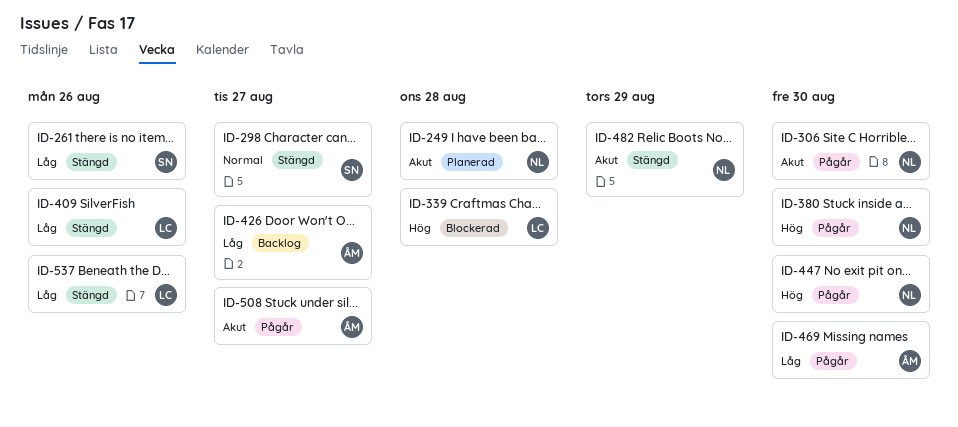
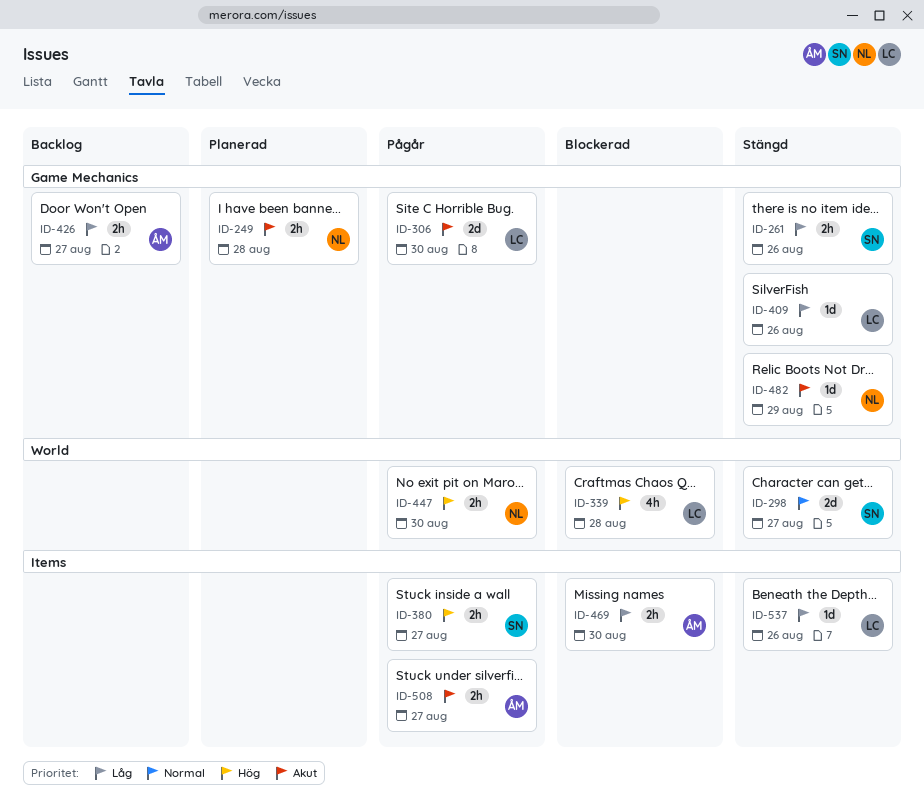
ID-306, owner: NL -> LC
ID-380, owner: NL -> SN
ID-380, due: Aug 30 -> Aug 27
ID-469, status: Pågår -> Blockerad

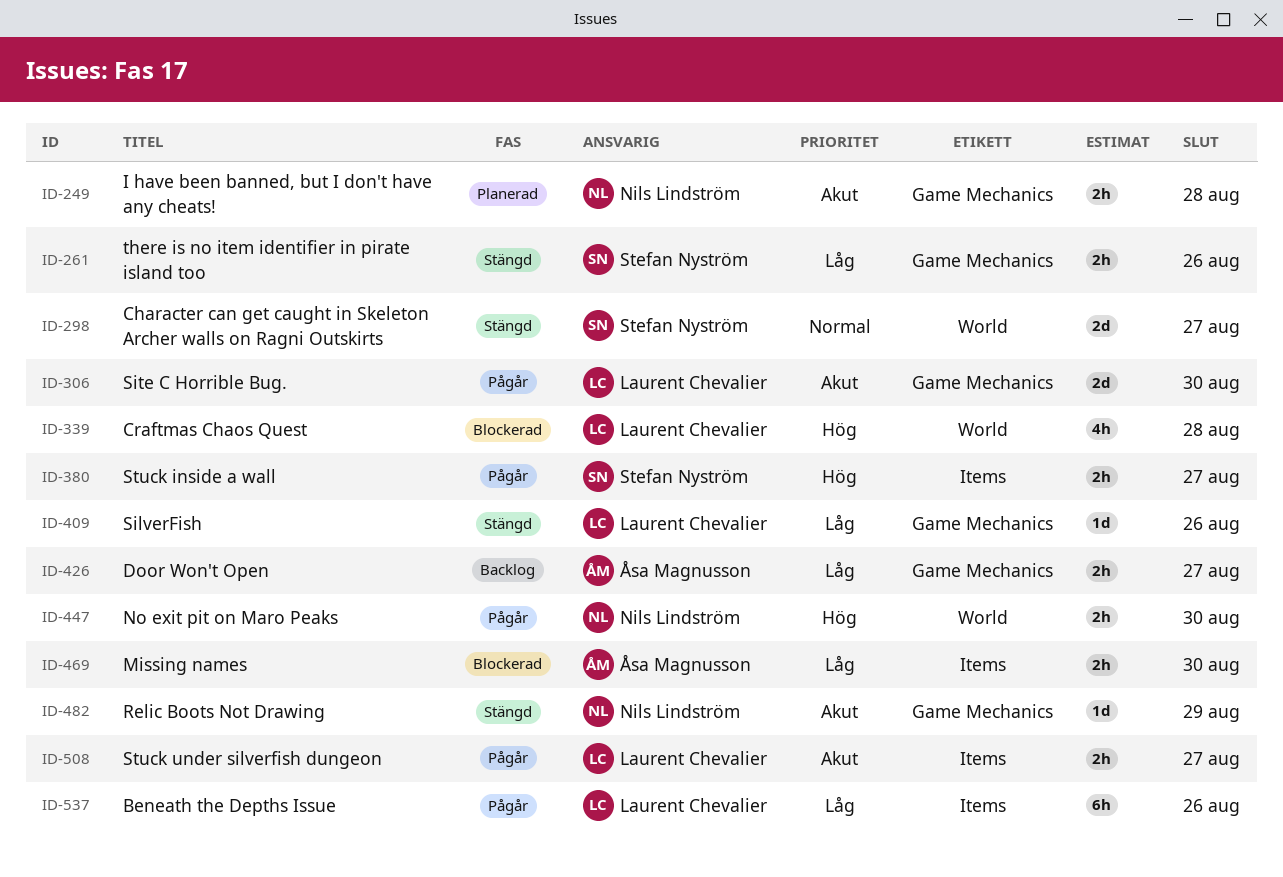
ID-508, owner: Åsa Magnusson -> Laurent Chevalier
ID-537, status: Stängd -> Pågår
ID-537, estimate: 1d -> 6h

